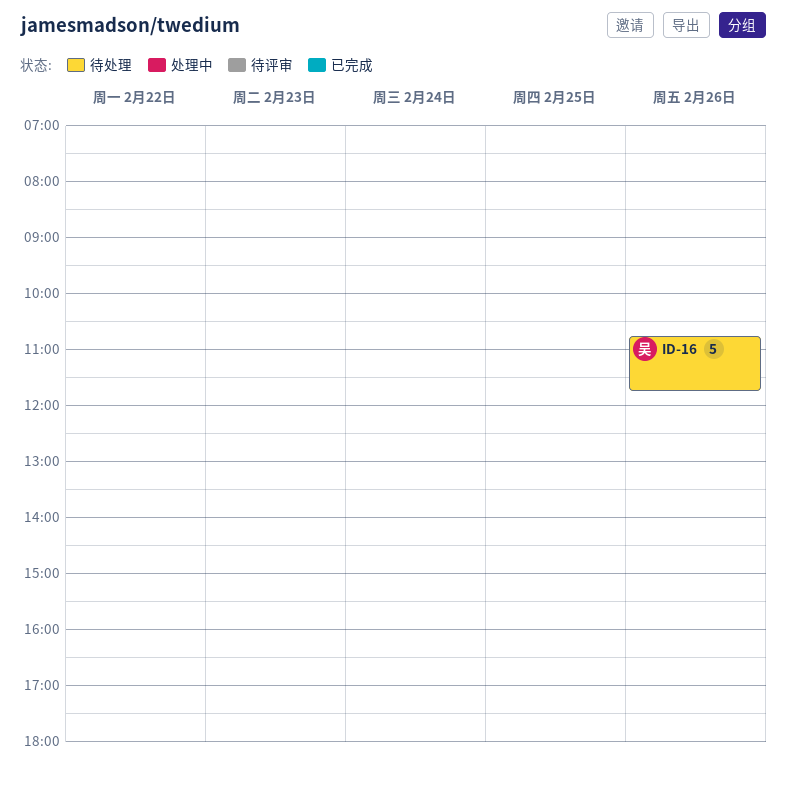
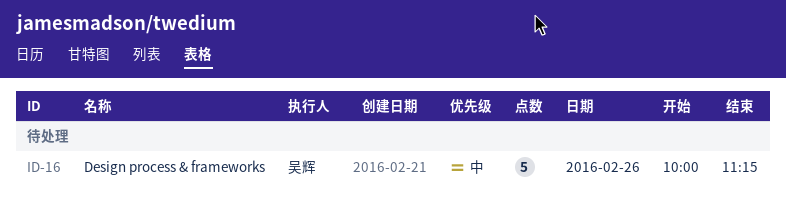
ID-16, begins: 10:45 -> 10:00
ID-16, ends: 11:45 -> 11:15

